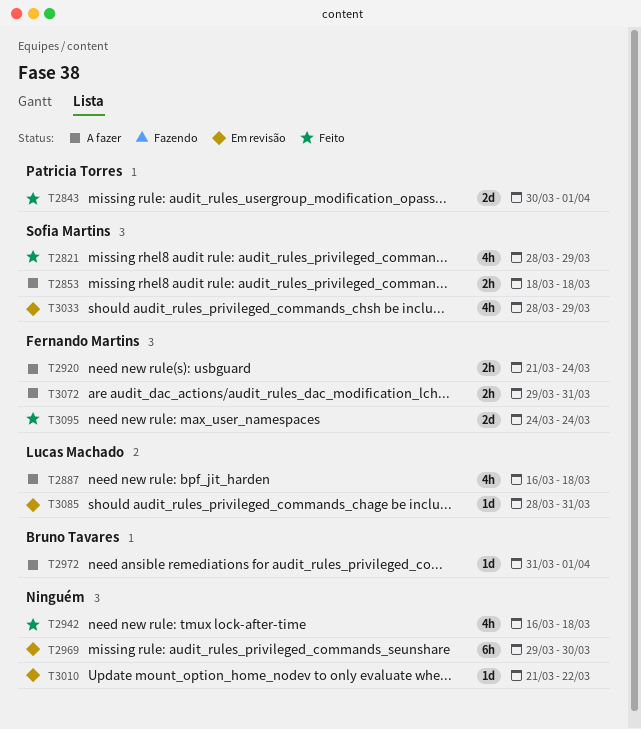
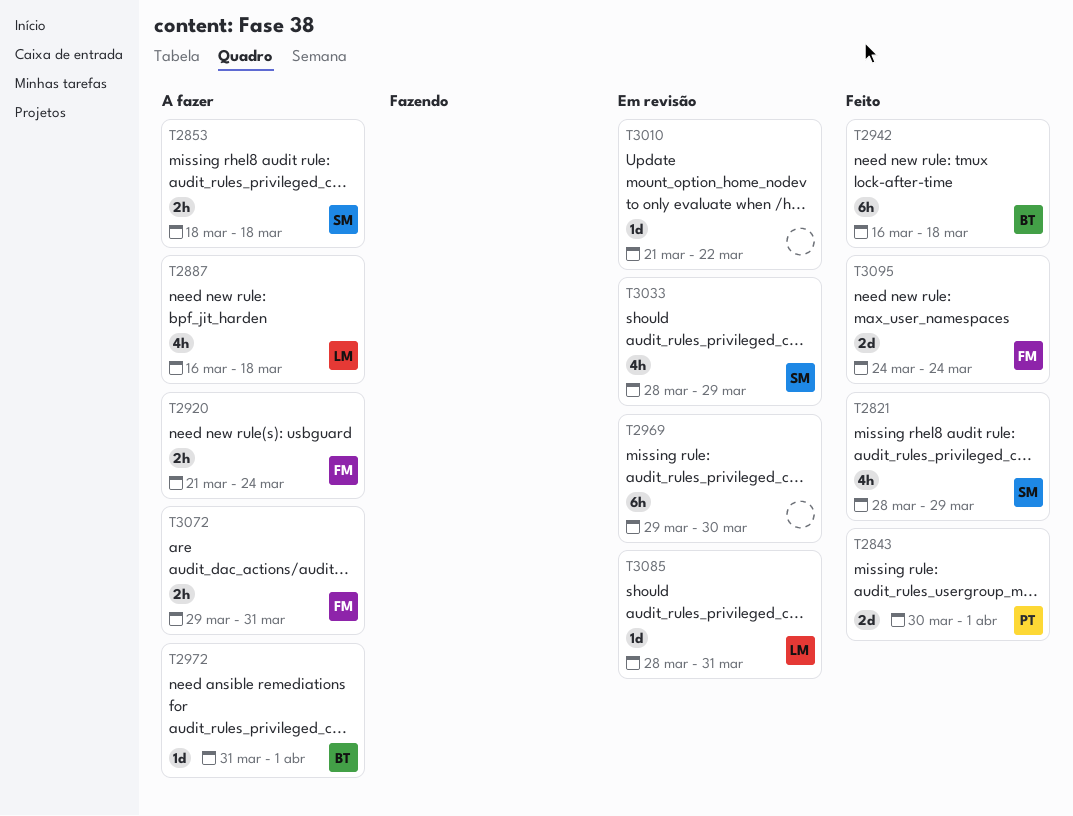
T2942, owner: none -> Bruno Tavares
T2942, estimate: 4h -> 6h

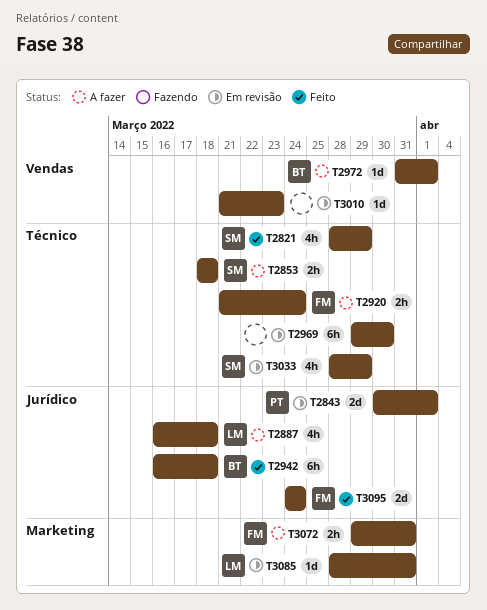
T2843, status: Feito -> Em revisão
T3010, due: Mar 22 -> Mar 23

